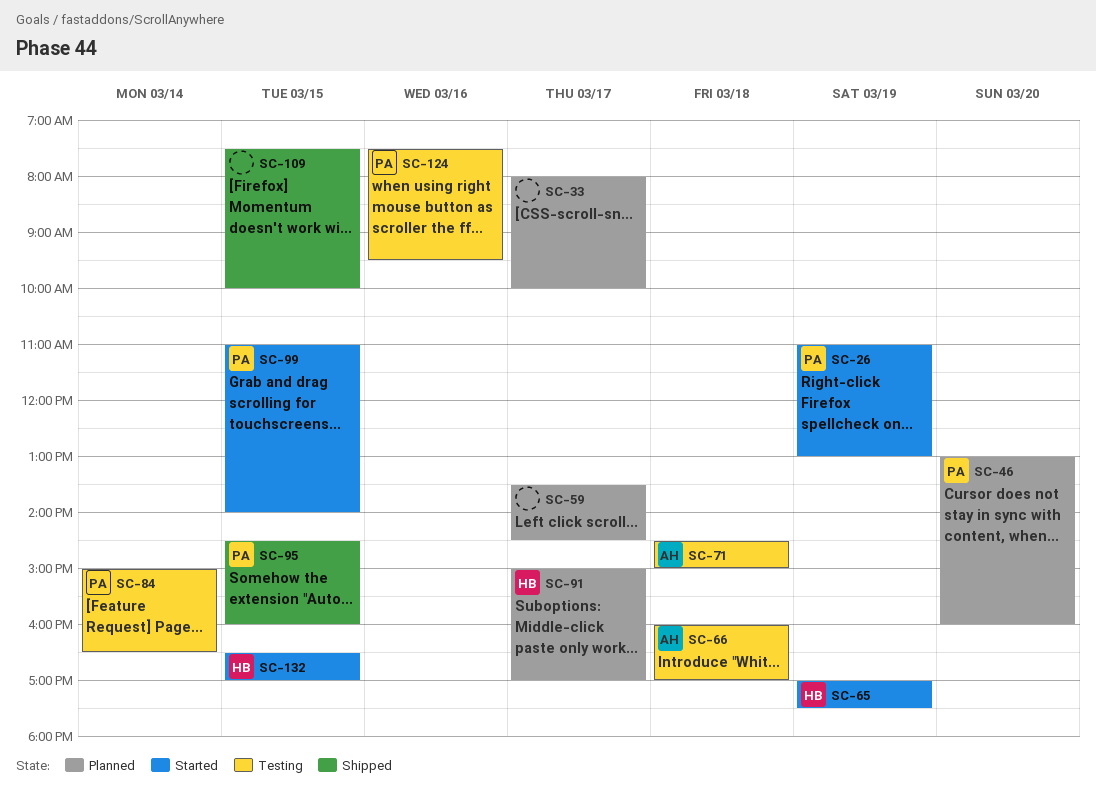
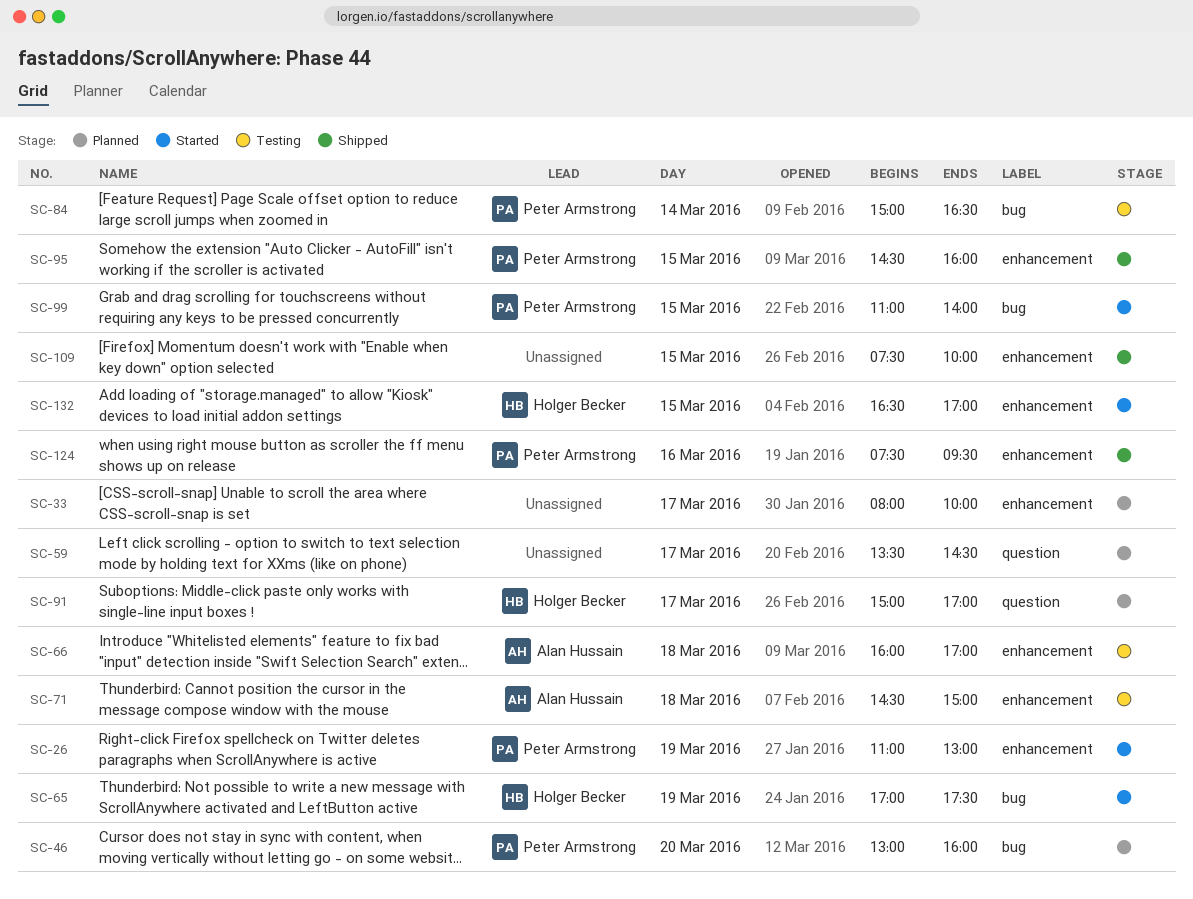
SC-124, status: Testing -> Shipped

